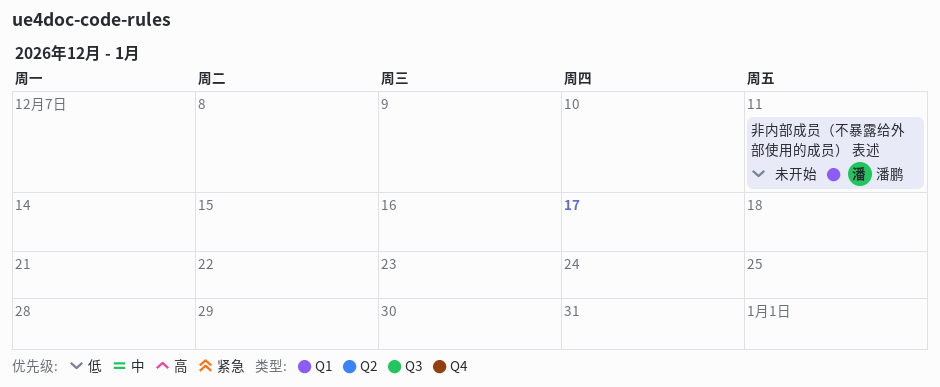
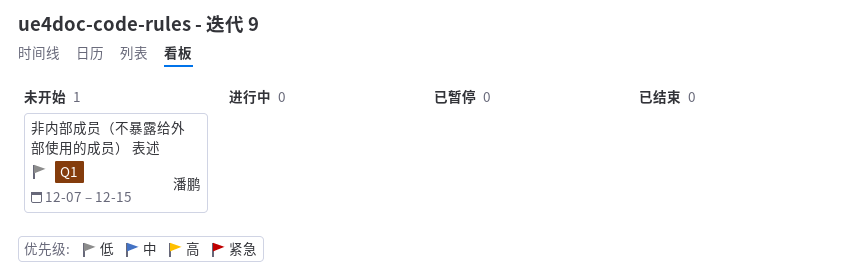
非内部成员（不暴露给外部使用的成员） 表述, due: Dec 11 -> Dec 15

